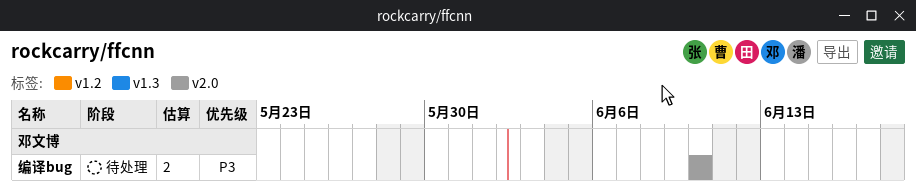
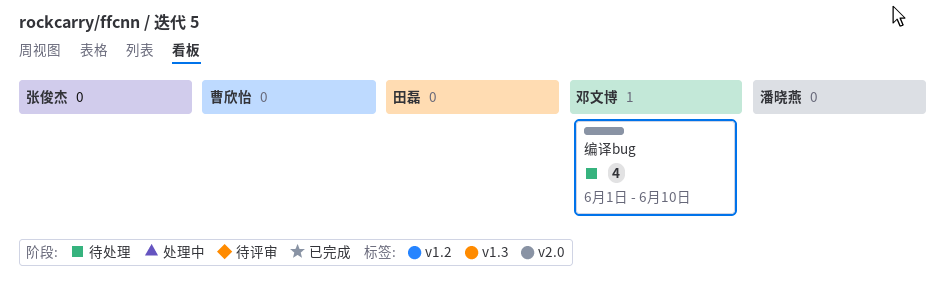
编译bug, estimate: 2 -> 4
编译bug, start: Jun 10 -> Jun 1

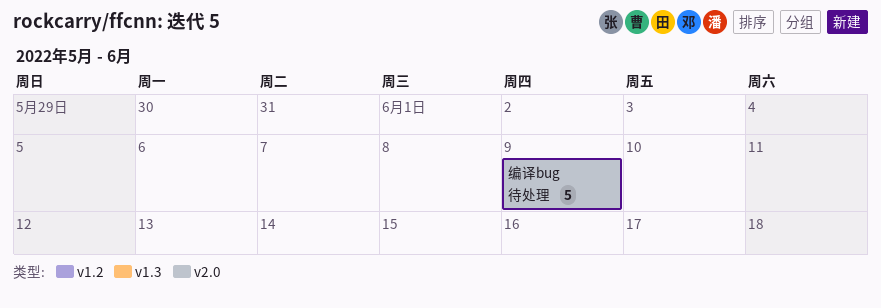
编译bug, estimate: 4 -> 5
编译bug, due: Jun 10 -> Jun 9

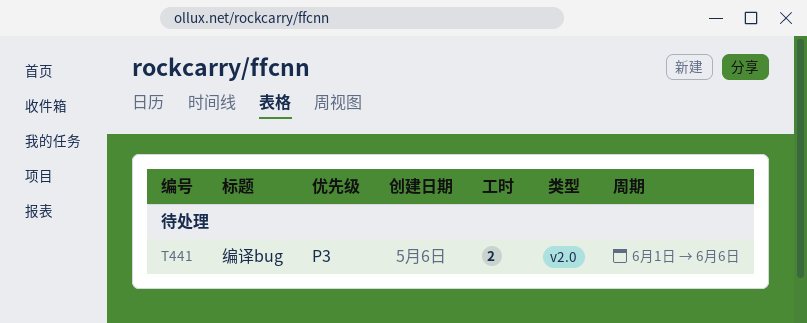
编译bug, estimate: 5 -> 2
编译bug, due: Jun 9 -> Jun 6

